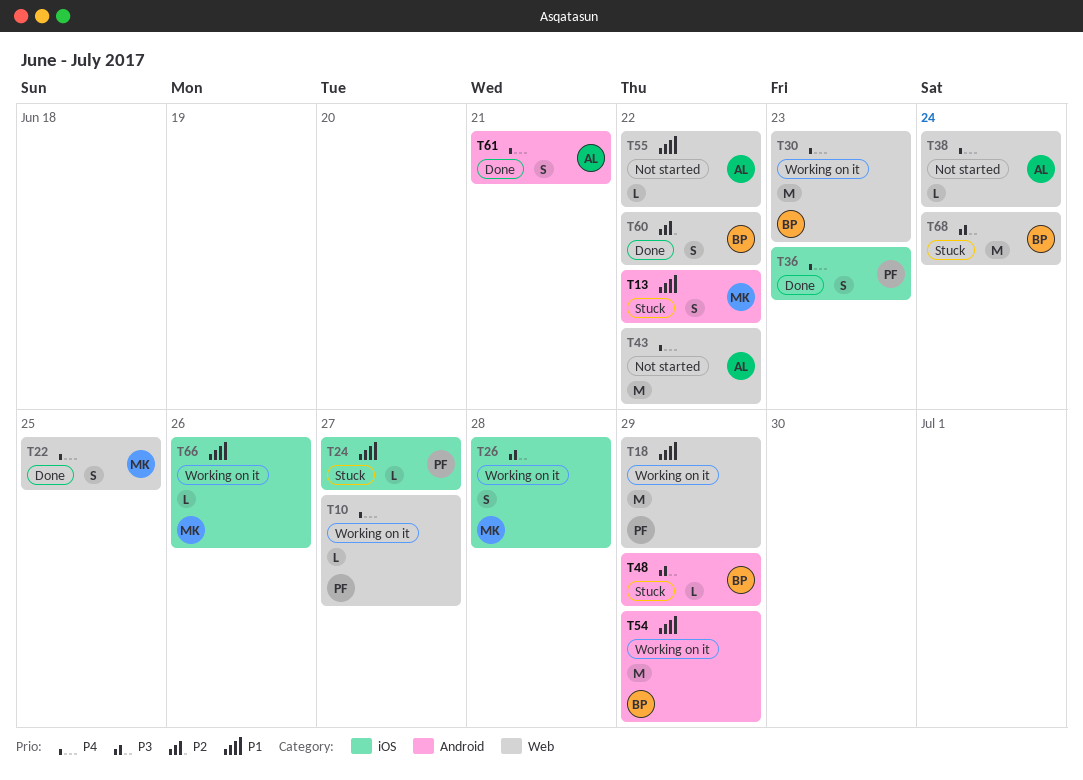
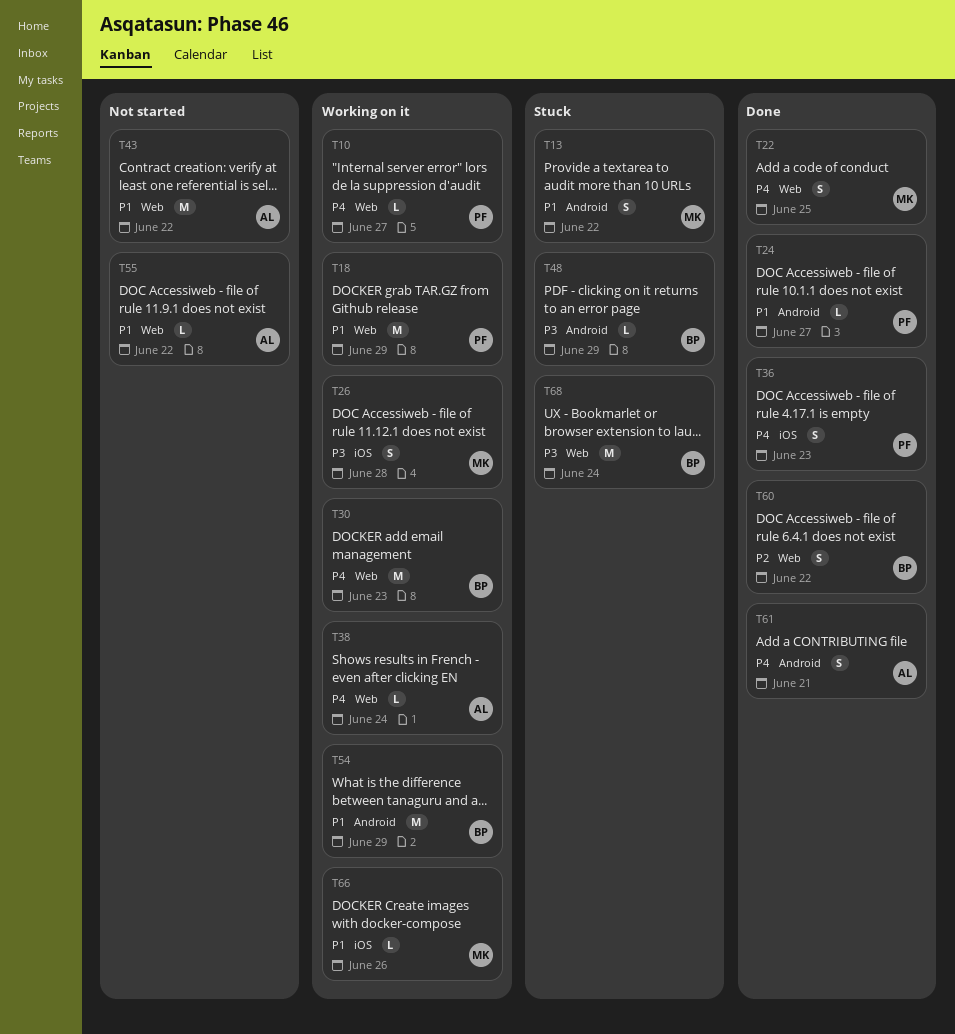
T24, status: Stuck -> Done
T24, label: iOS -> Android
T38, status: Not started -> Working on it
T43, priority: P4 -> P1

